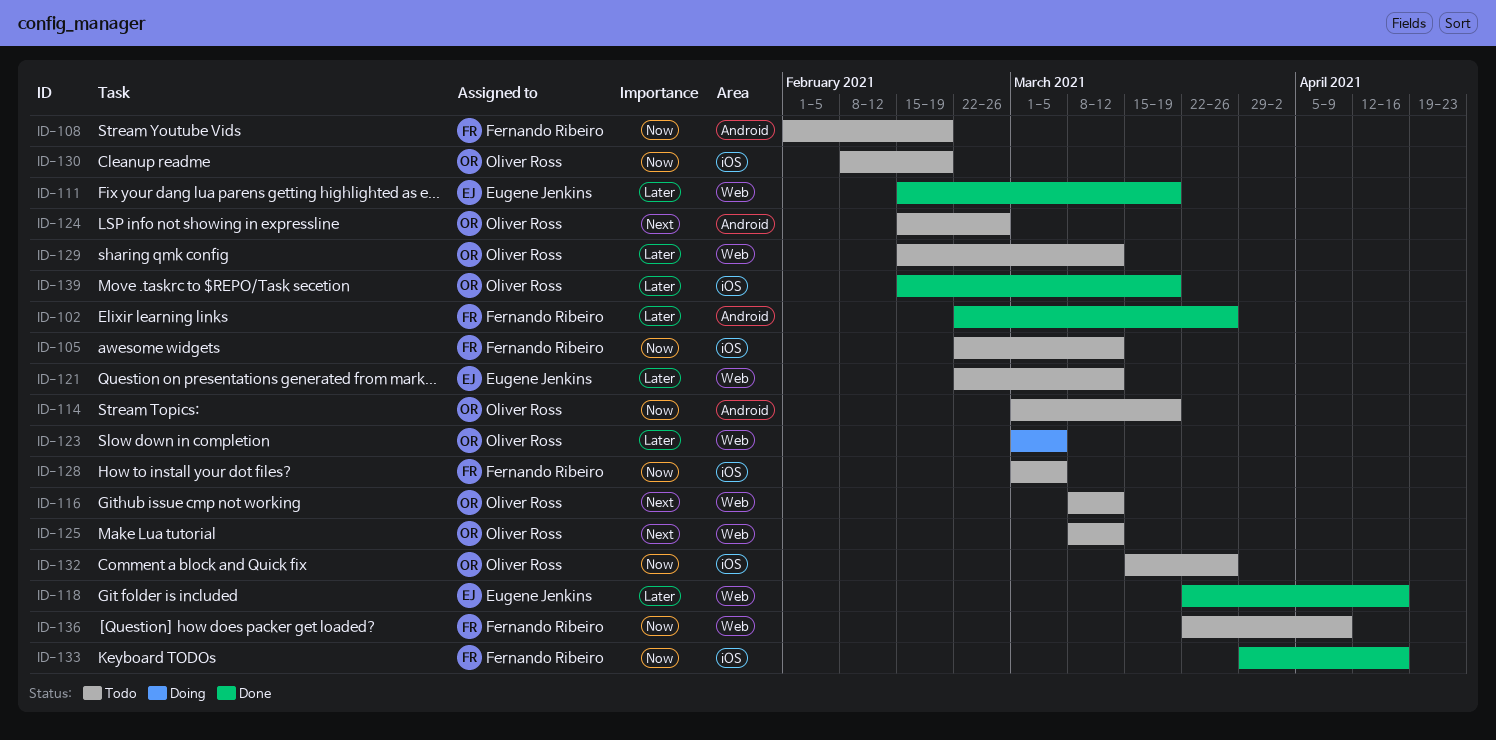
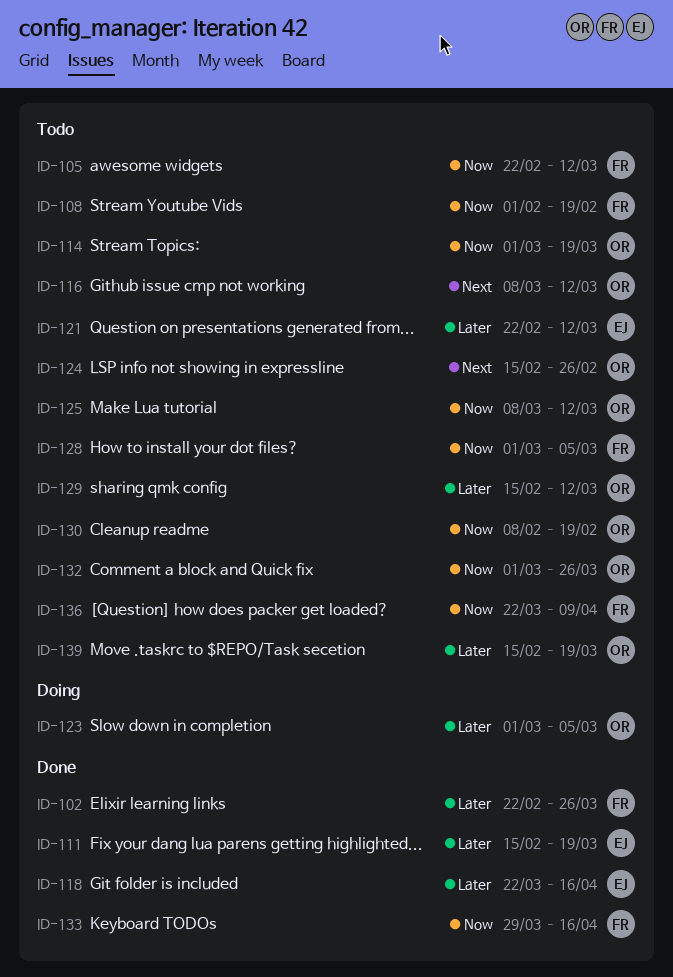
ID-125, priority: Next -> Now
ID-132, start: Mar 15 -> Mar 1
ID-139, status: Done -> Todo

